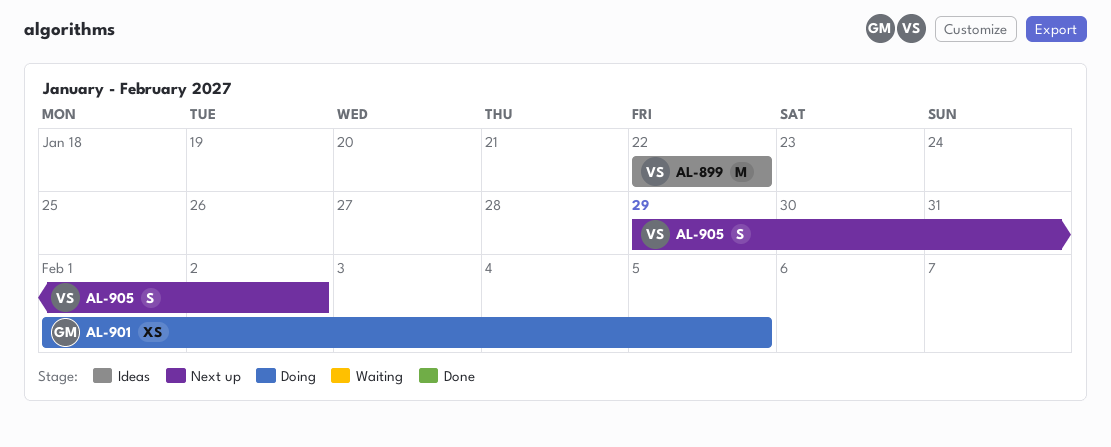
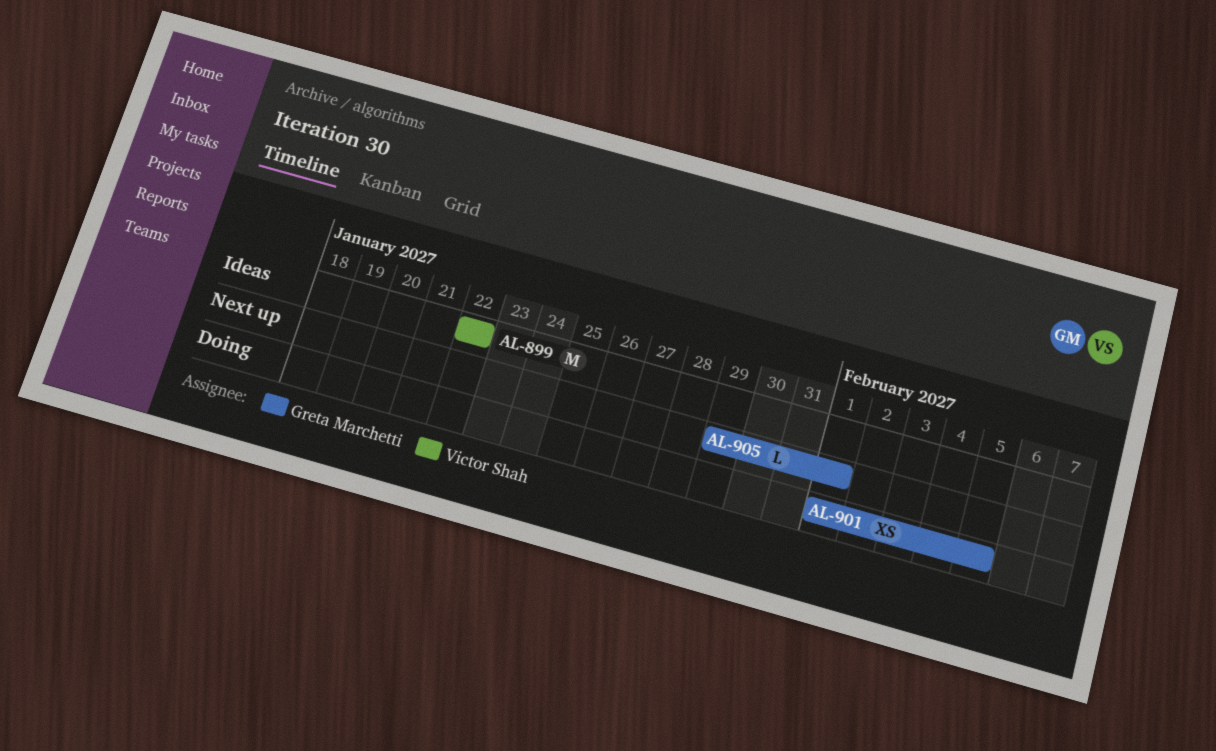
AL-905, owner: Victor Shah -> Greta Marchetti
AL-905, estimate: S -> L
AL-905, due: Feb 2 -> Feb 1

